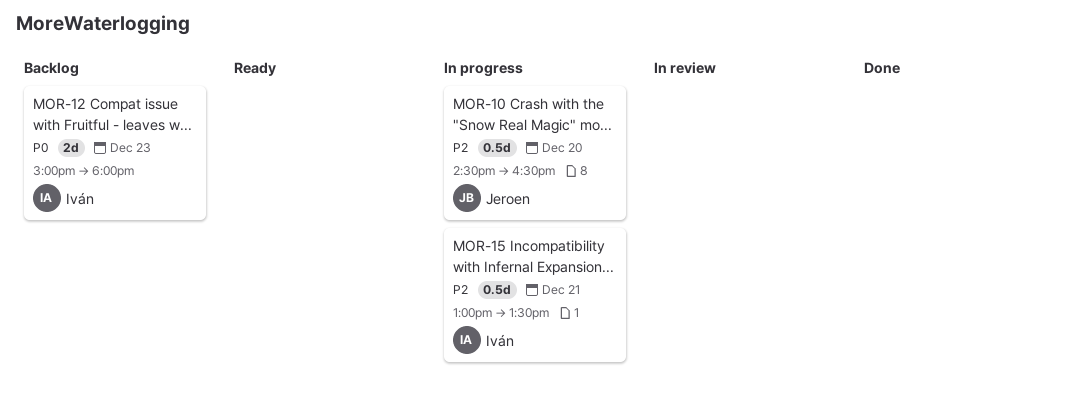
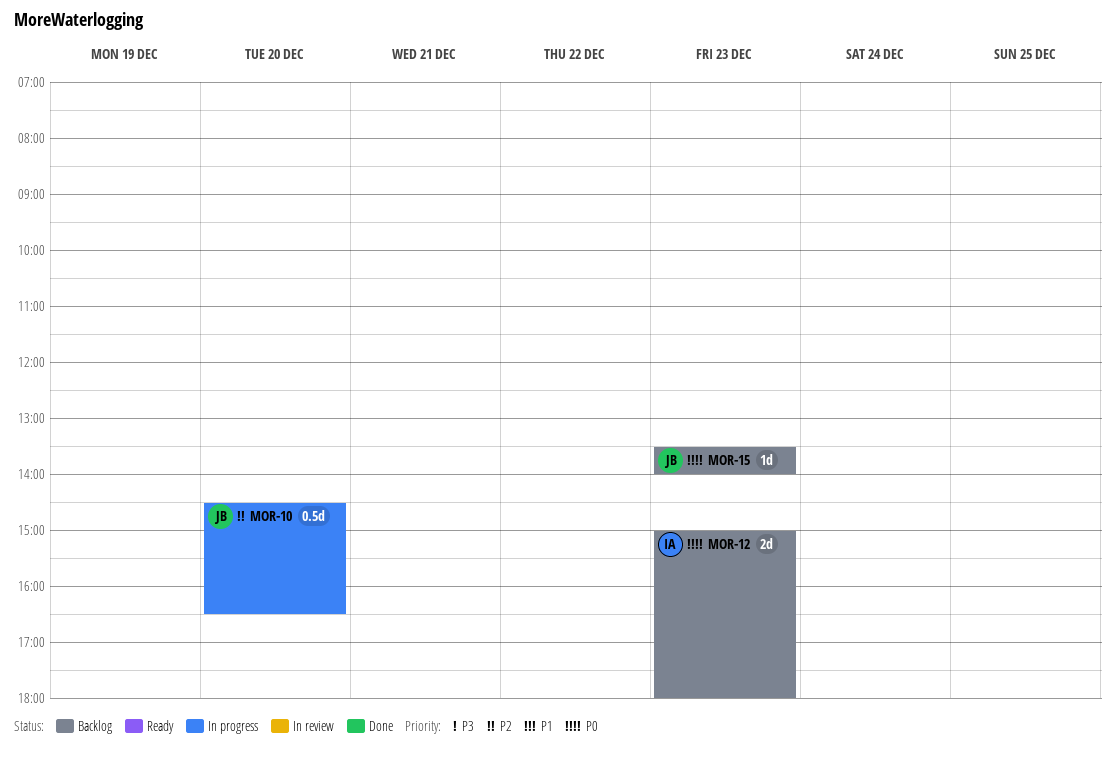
MOR-15, status: In progress -> Backlog
MOR-15, owner: Iván -> Jeroen
MOR-15, priority: P2 -> P0
MOR-15, estimate: 0.5d -> 1d
MOR-15, day: Dec 21 -> Dec 23
MOR-15, begins: 13:00 -> 13:30
MOR-15, ends: 13:30 -> 14:00

